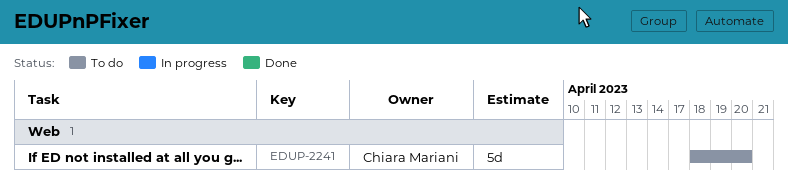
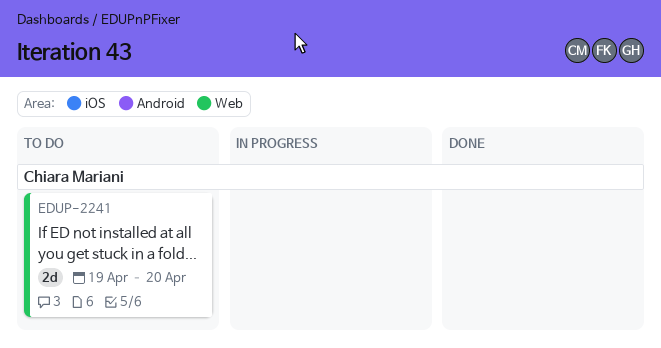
EDUP-2241, estimate: 5d -> 2d
EDUP-2241, start: Apr 18 -> Apr 19

